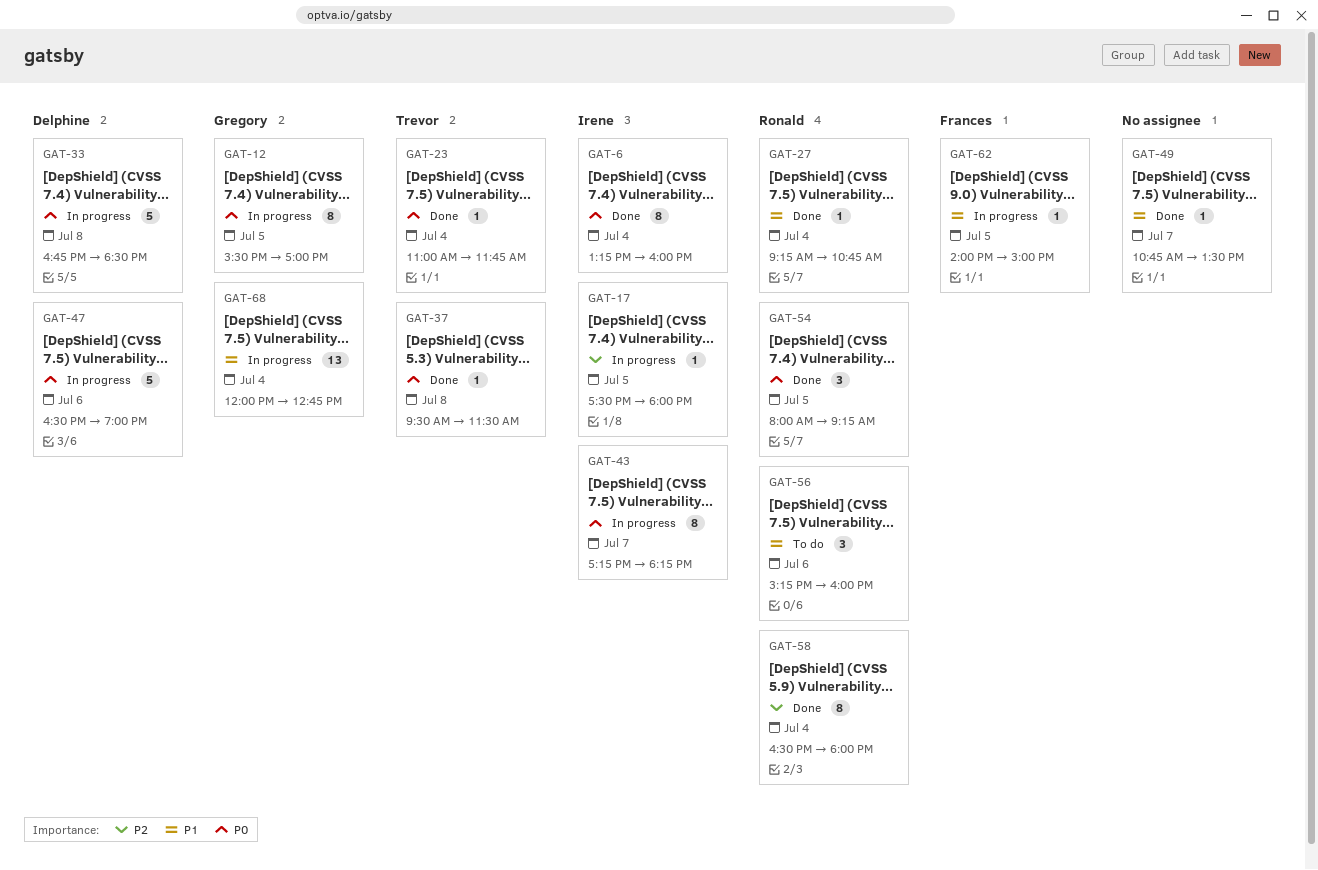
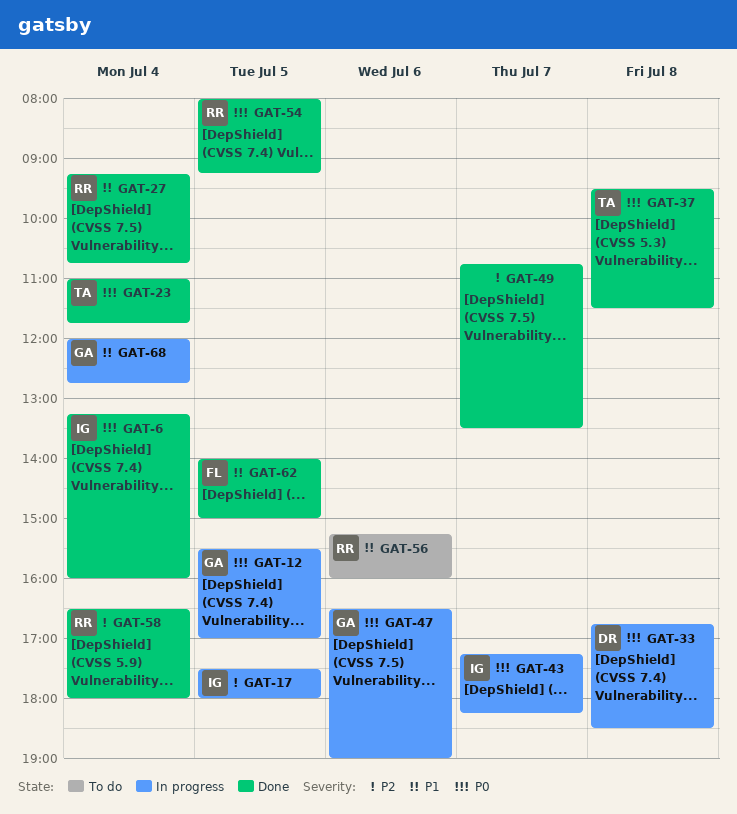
GAT-47, owner: Delphine -> Gregory
GAT-49, priority: P1 -> P2
GAT-62, status: In progress -> Done

